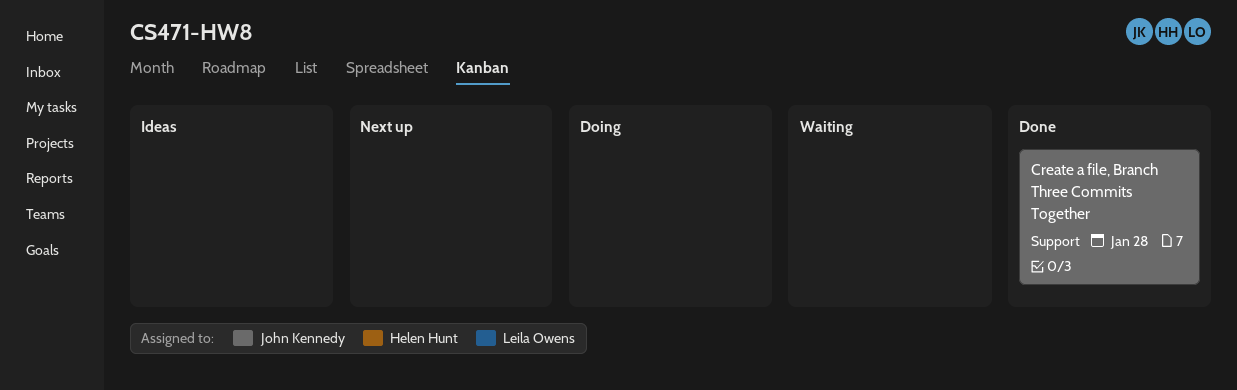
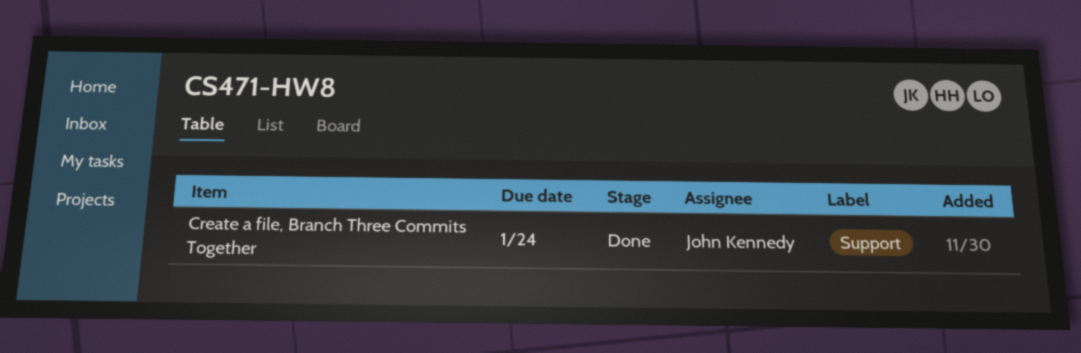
Create a file, Branch Three Commits Together, due: Jan 28 -> Jan 24

